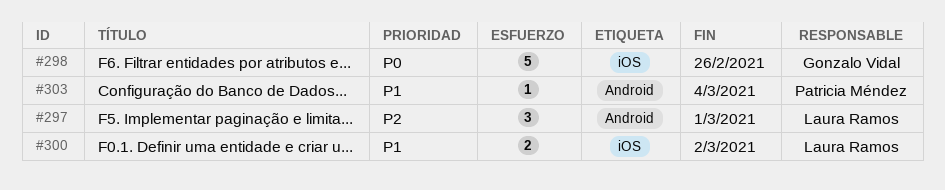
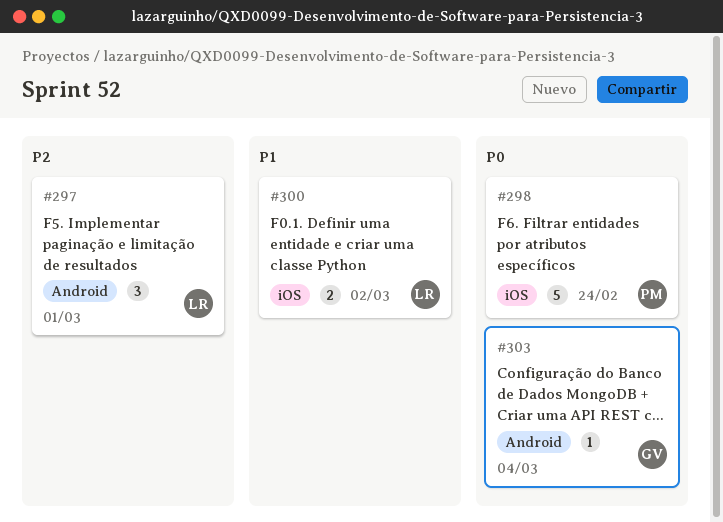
#298, owner: Gonzalo Vidal -> Patricia Méndez
#298, due: Feb 26 -> Feb 24
#303, owner: Patricia Méndez -> Gonzalo Vidal
#303, priority: P1 -> P0

